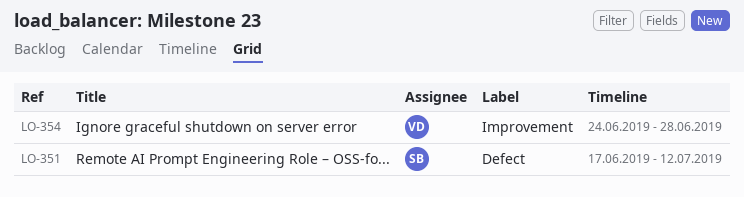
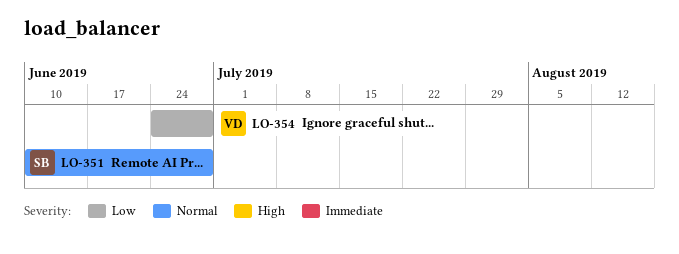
LO-351, start: Jun 17 -> Jun 10
LO-351, due: Jul 12 -> Jun 28

